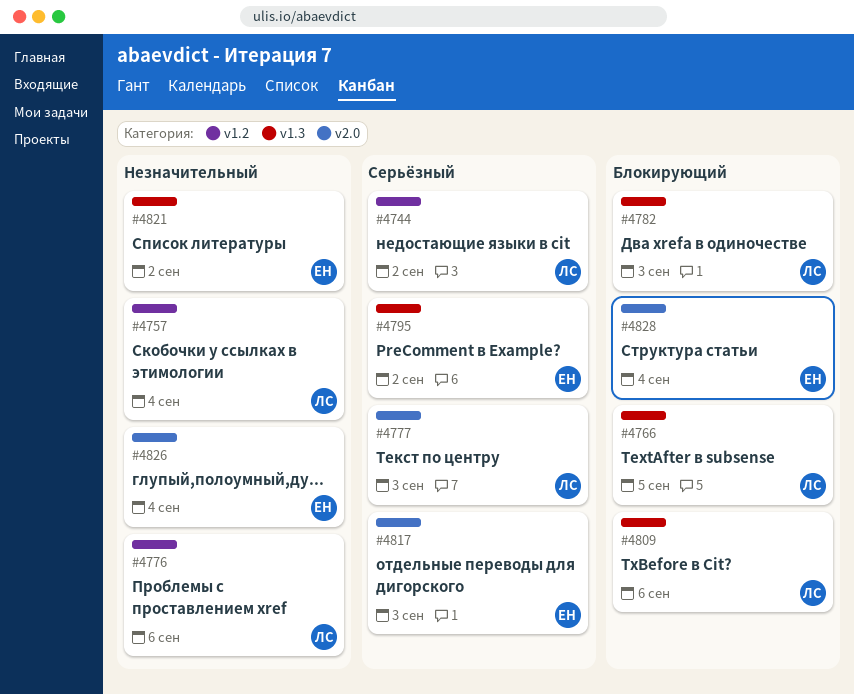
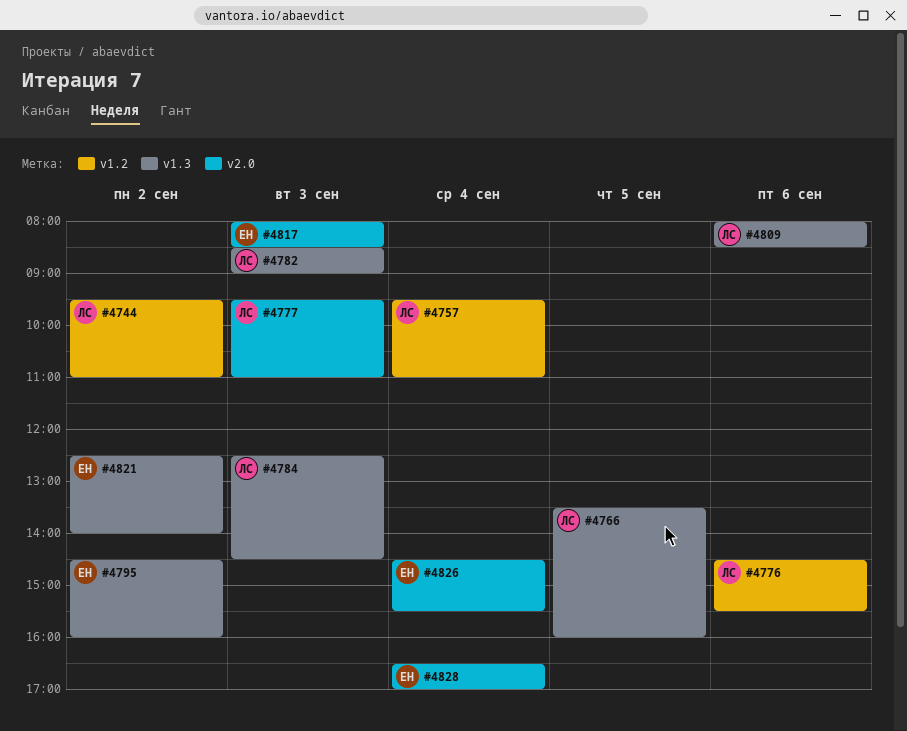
#4784: none -> present

